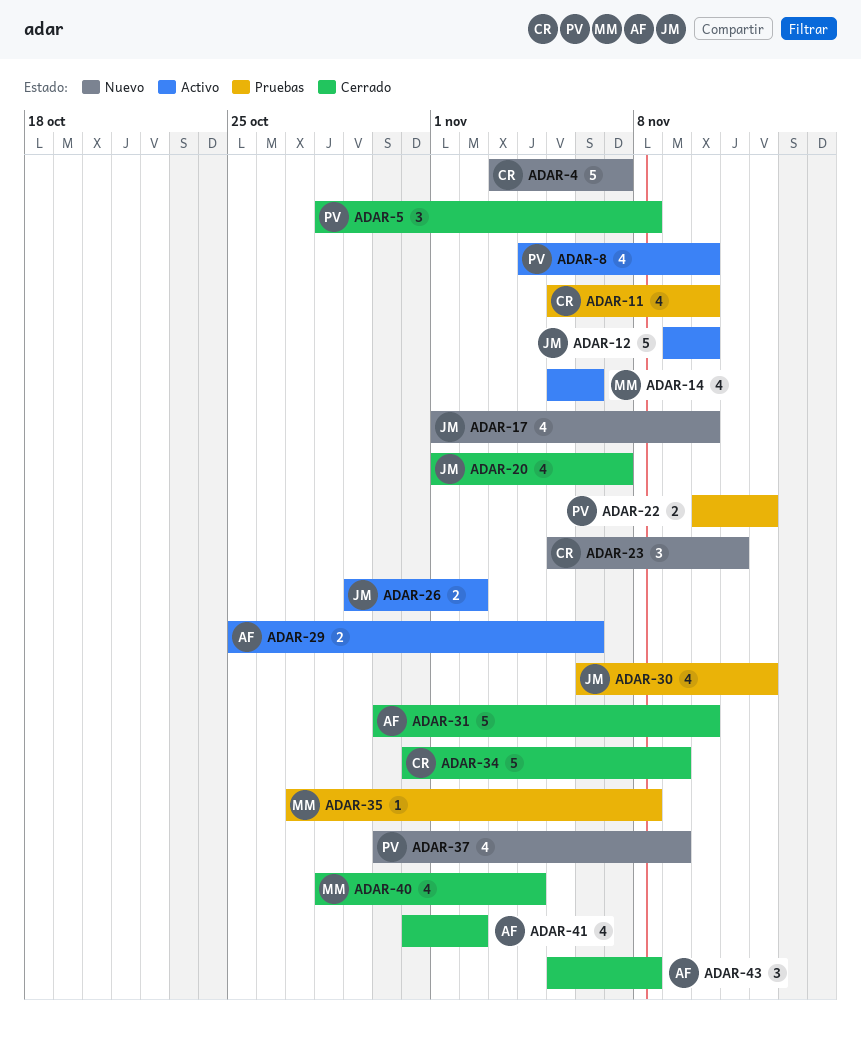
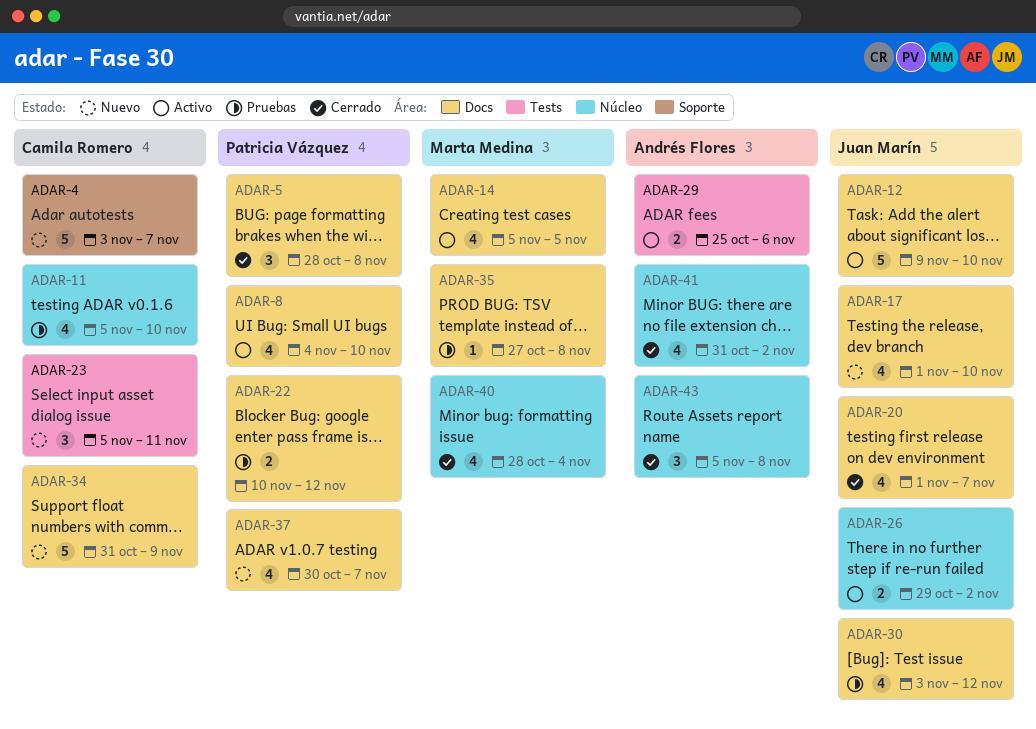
ADAR-14, due: Nov 6 -> Nov 5
ADAR-30, start: Nov 6 -> Nov 3
ADAR-31: present -> none
ADAR-34, status: Cerrado -> Nuevo
ADAR-37, due: Nov 9 -> Nov 7

